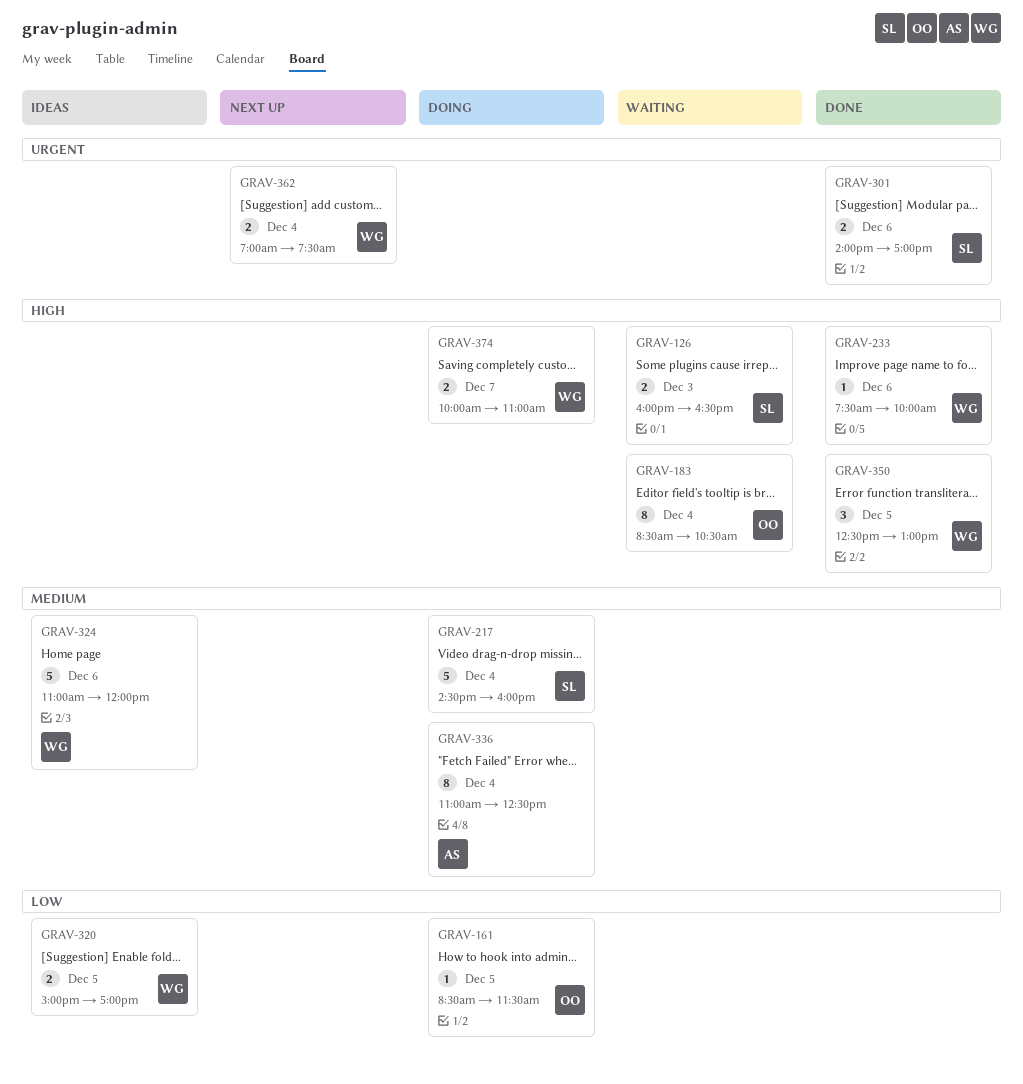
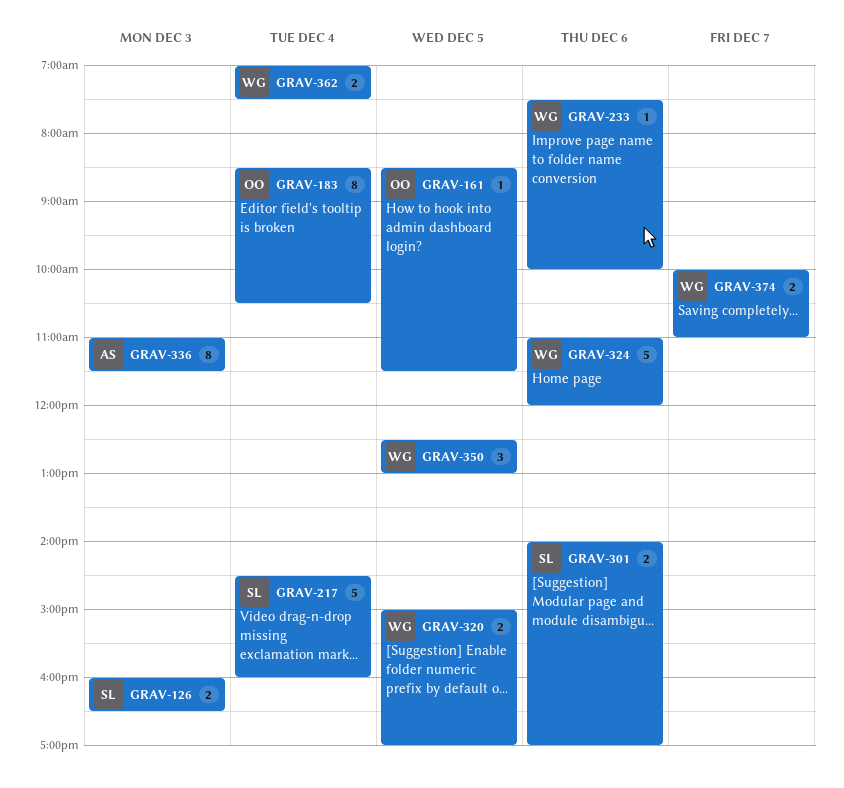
GRAV-336, day: Dec 4 -> Dec 3
GRAV-336, ends: 12:30 -> 11:30

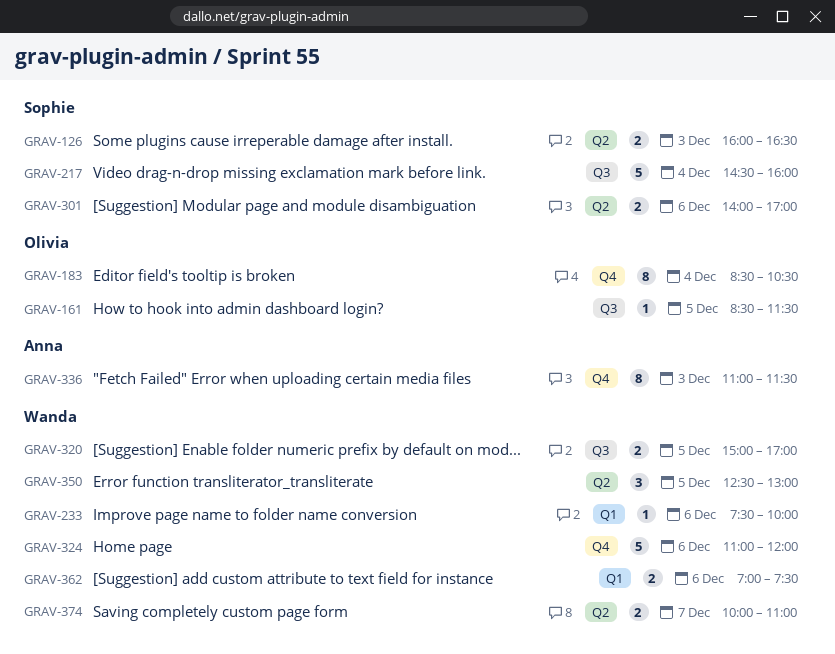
GRAV-362, day: Dec 4 -> Dec 6

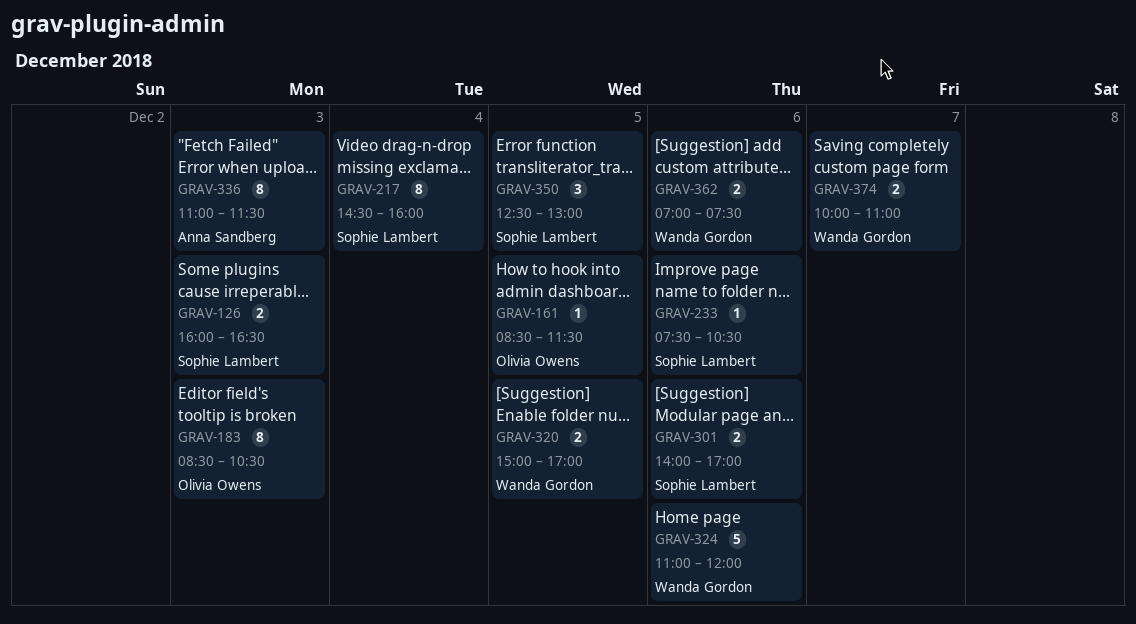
GRAV-183, day: Dec 4 -> Dec 3
GRAV-217, estimate: 5 -> 8
GRAV-233, owner: Wanda Gordon -> Sophie Lambert
GRAV-233, ends: 10:00 -> 10:30
GRAV-350, owner: Wanda Gordon -> Sophie Lambert

